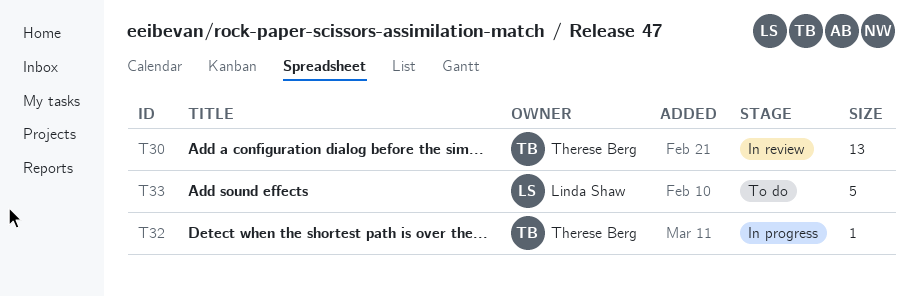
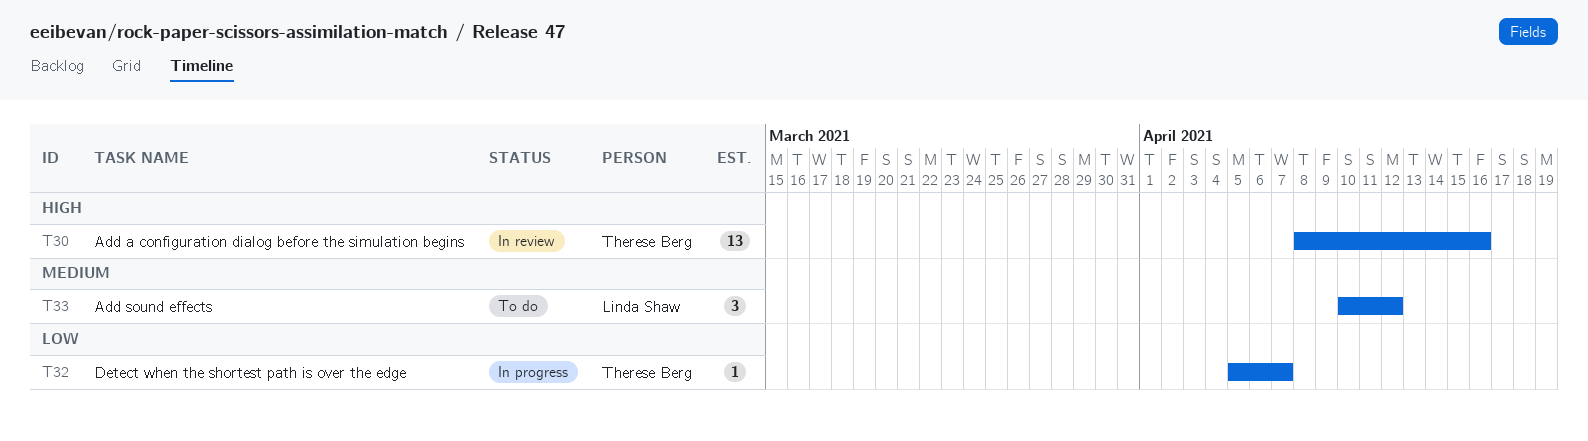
T33, estimate: 5 -> 3

